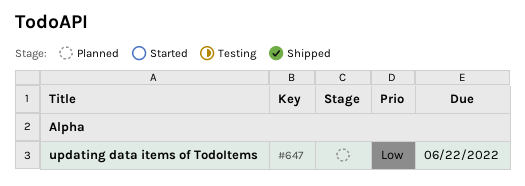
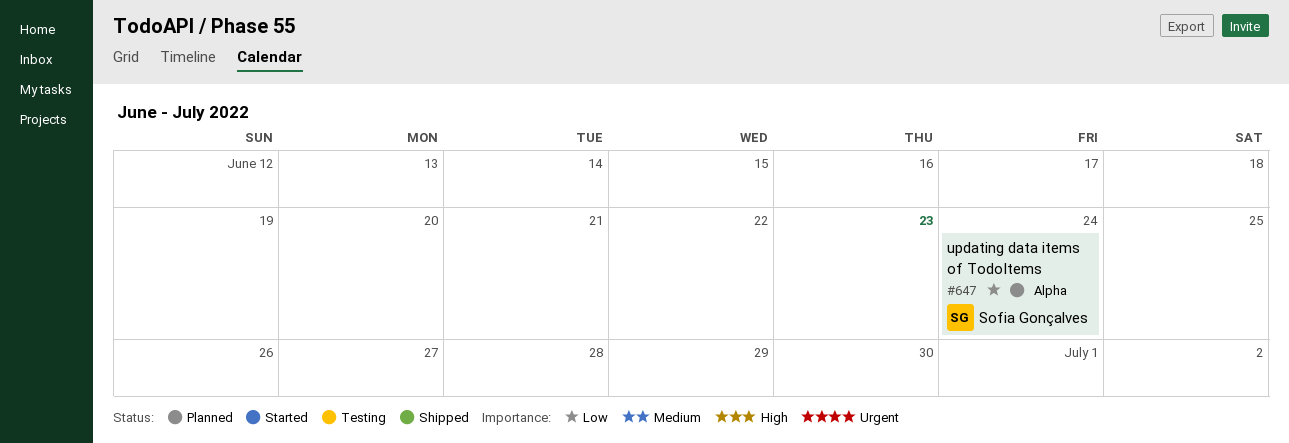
#647, due: Jun 22 -> Jun 24

